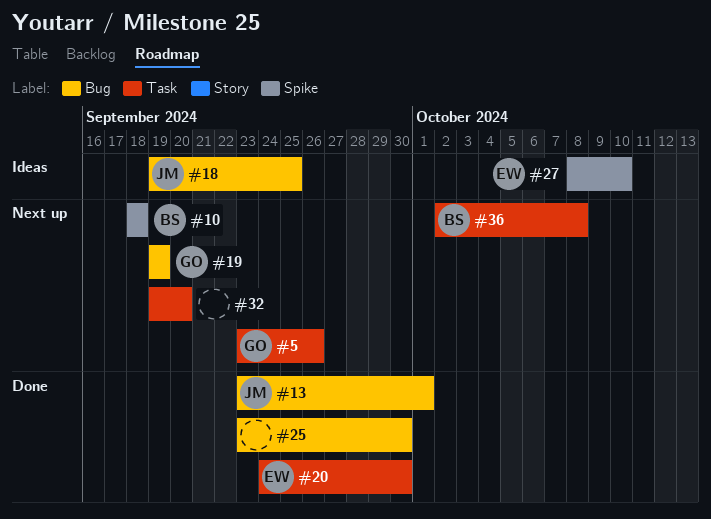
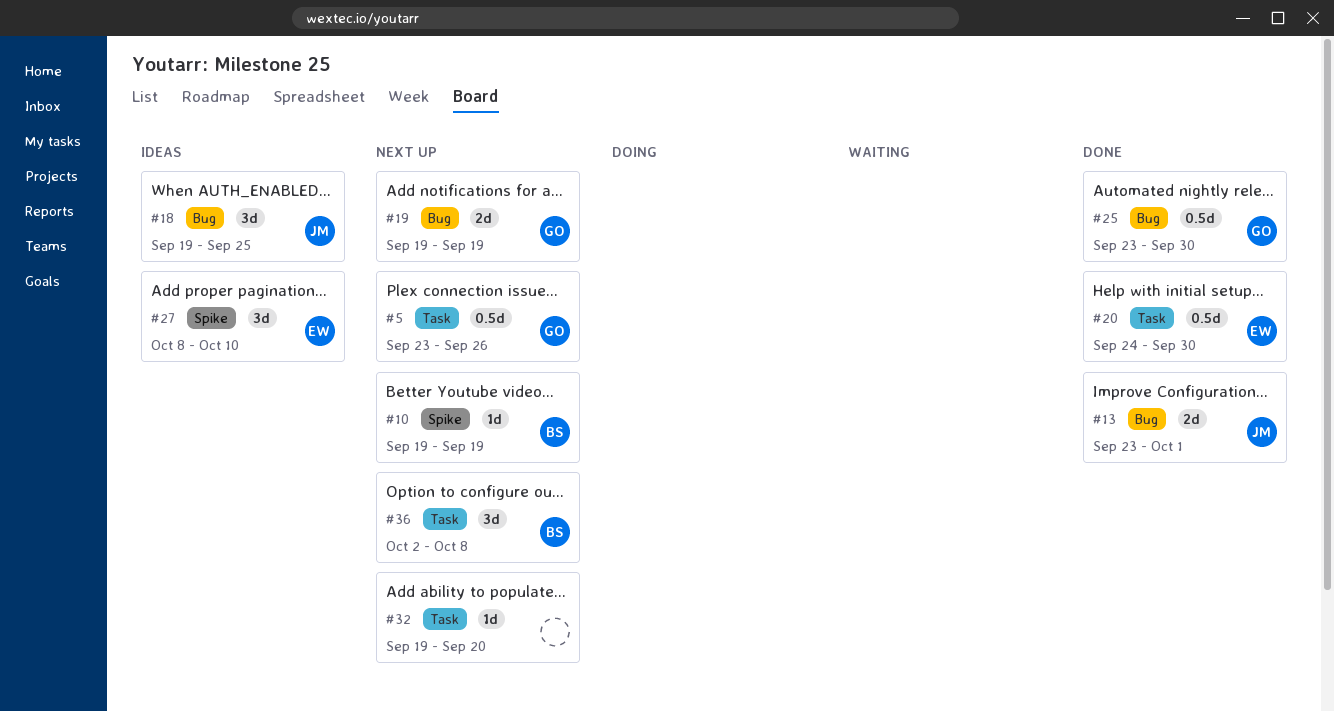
#10, start: Sep 18 -> Sep 19
#10, due: Sep 18 -> Sep 19
#25, owner: none -> GO

